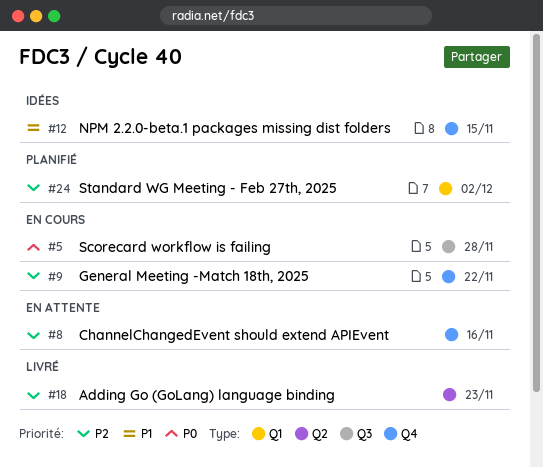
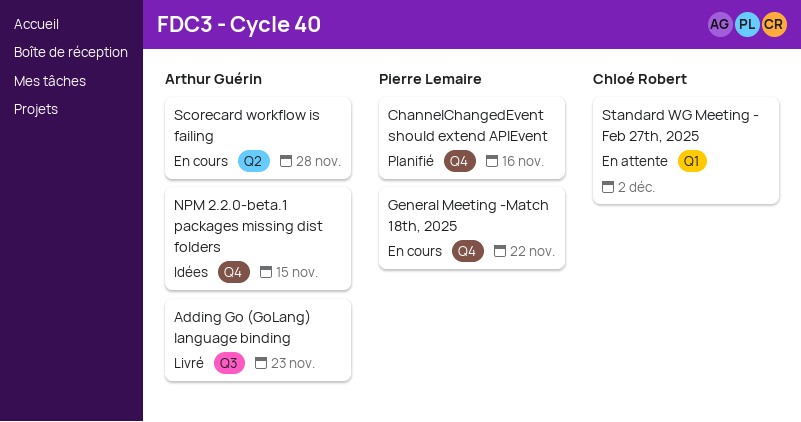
Adding Go (GoLang) language binding, label: Q2 -> Q3
ChannelChangedEvent should extend APIEvent, status: En attente -> Planifié
Scorecard workflow is failing, label: Q3 -> Q2
Standard WG Meeting - Feb 27th, 2025, status: Planifié -> En attente

